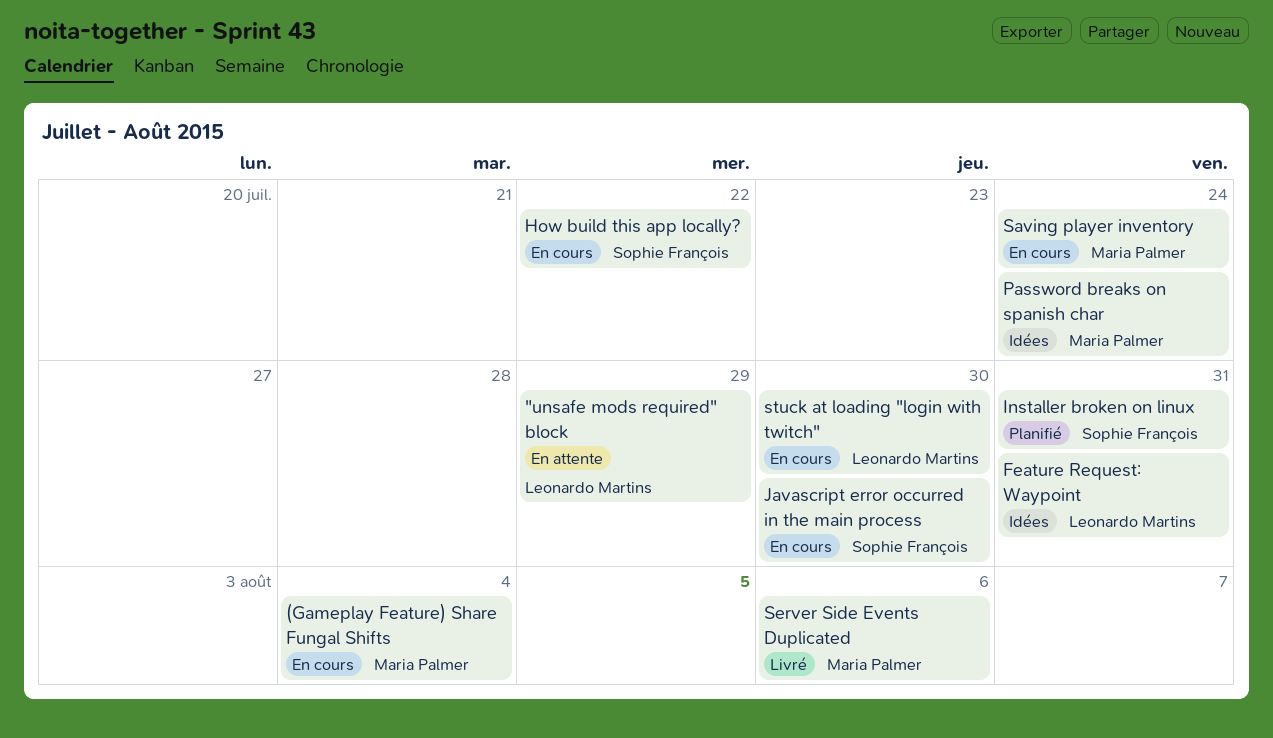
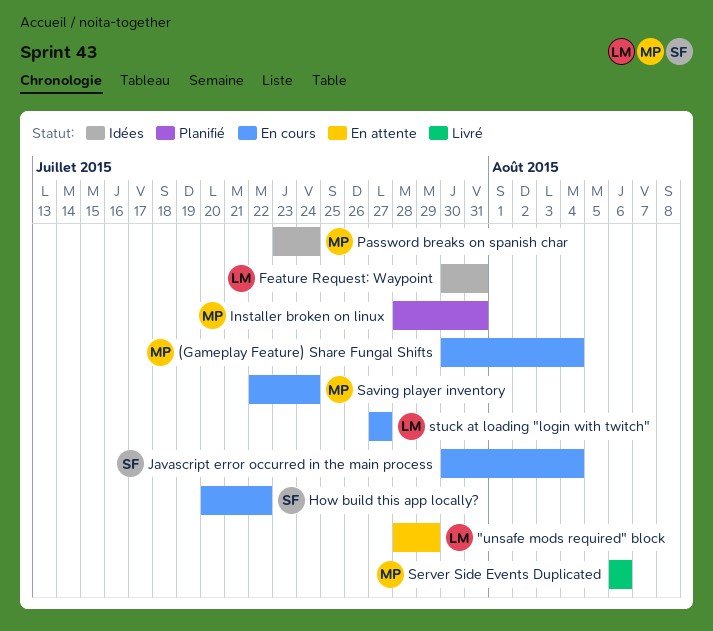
Installer broken on linux, owner: Sophie François -> Maria Palmer
Javascript error occurred in the main process, due: Jul 30 -> Aug 4
stuck at loading "login with twitch", due: Jul 30 -> Jul 27

